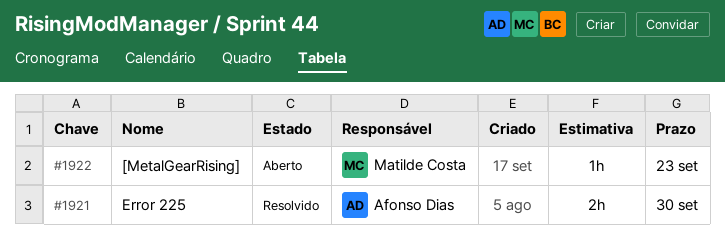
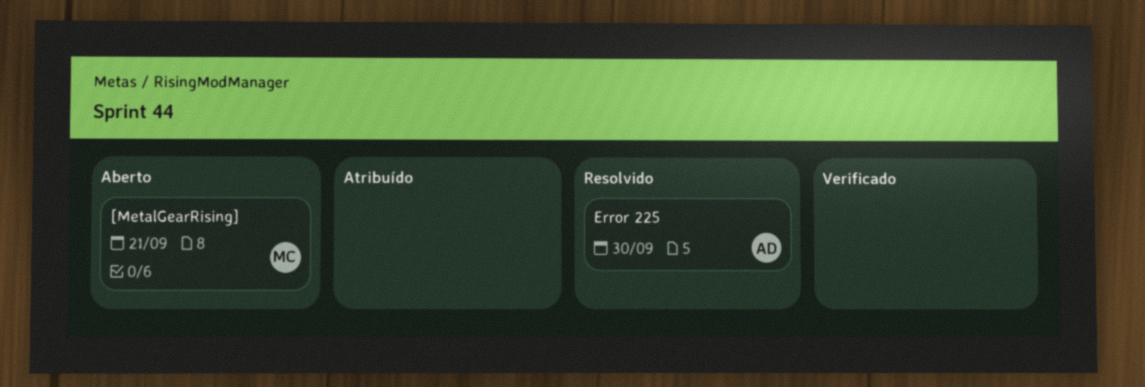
[MetalGearRising], due: Sep 23 -> Sep 21

